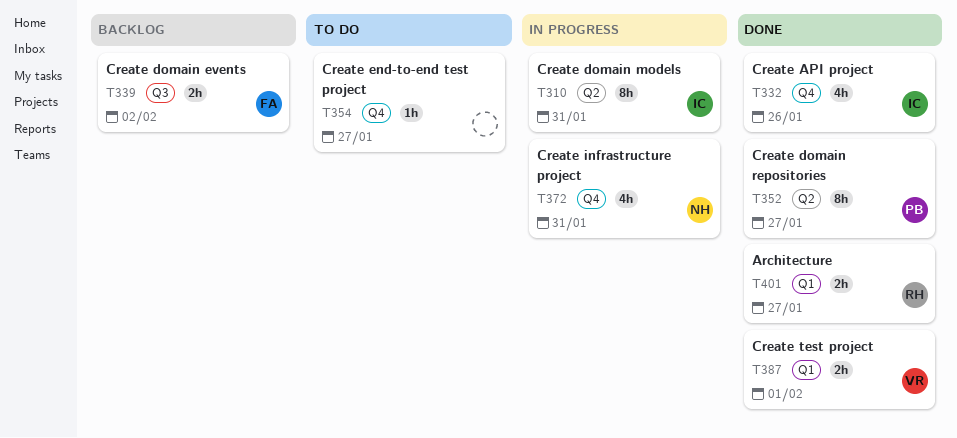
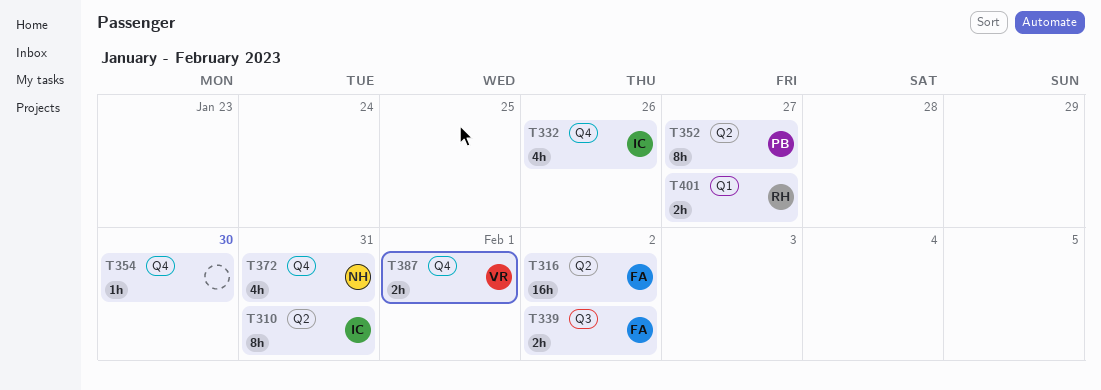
T316: none -> present
T354, due: Jan 27 -> Jan 30
T387, label: Q1 -> Q4

